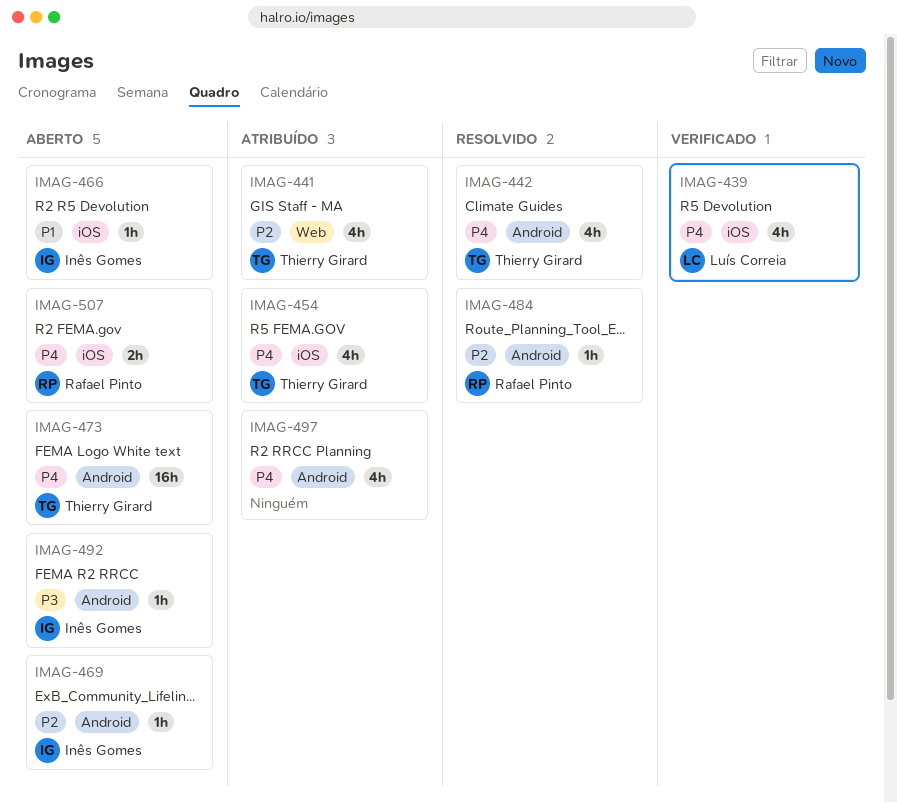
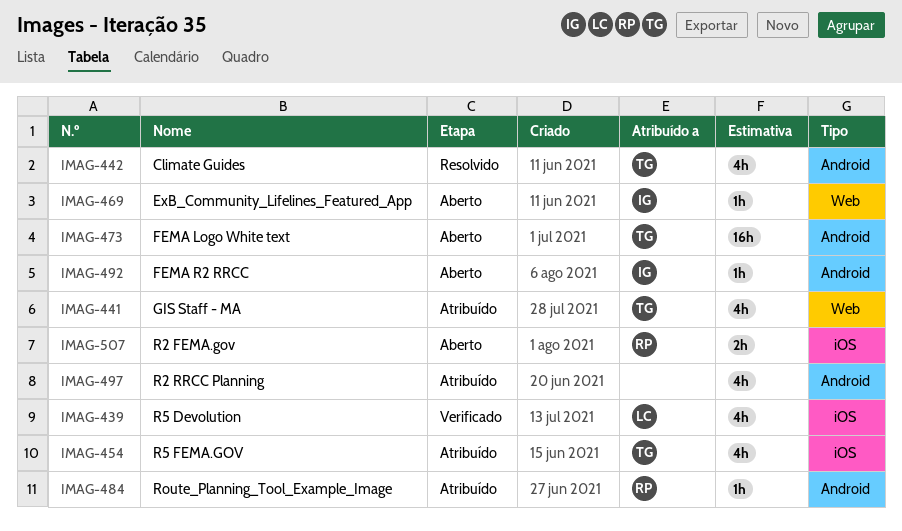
IMAG-466: present -> none
IMAG-469, label: Android -> Web
IMAG-484, status: Resolvido -> Atribuído

